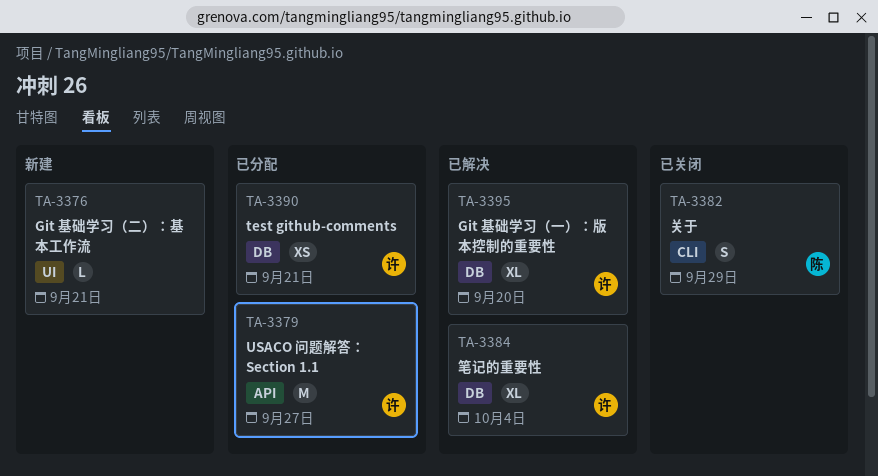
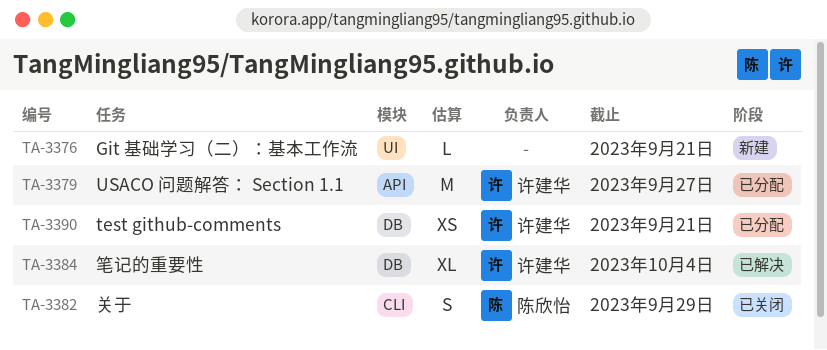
TA-3395: present -> none

